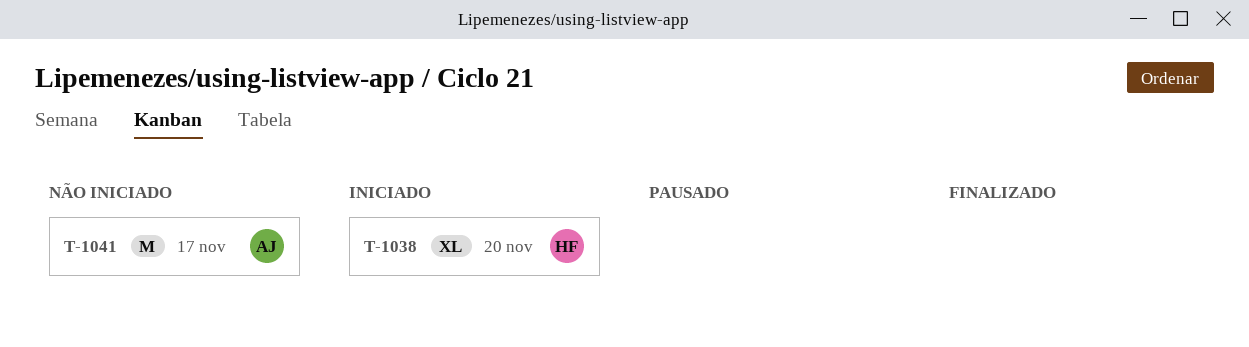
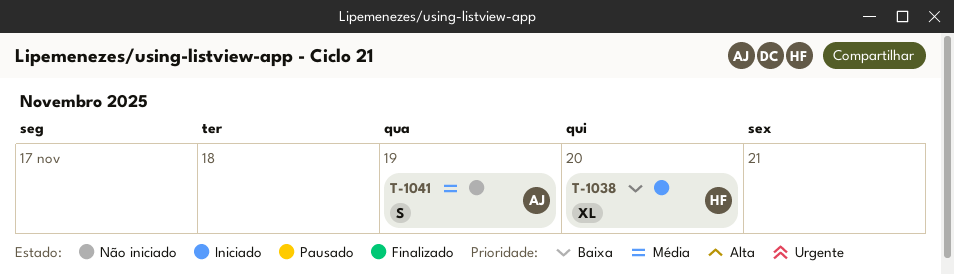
T-1041, estimate: M -> S
T-1041, due: Nov 17 -> Nov 19

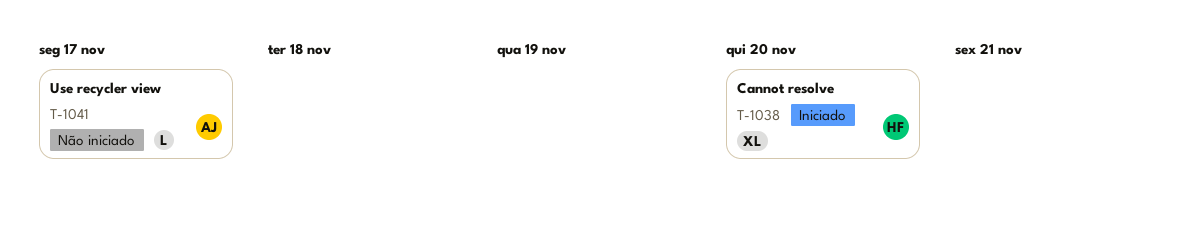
T-1041, estimate: S -> L
T-1041, due: Nov 19 -> Nov 17

